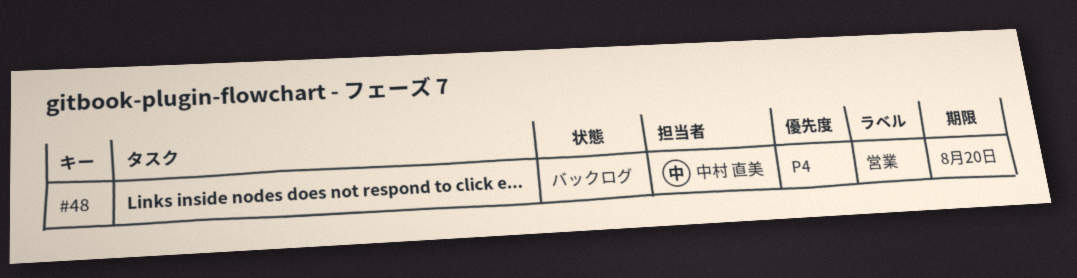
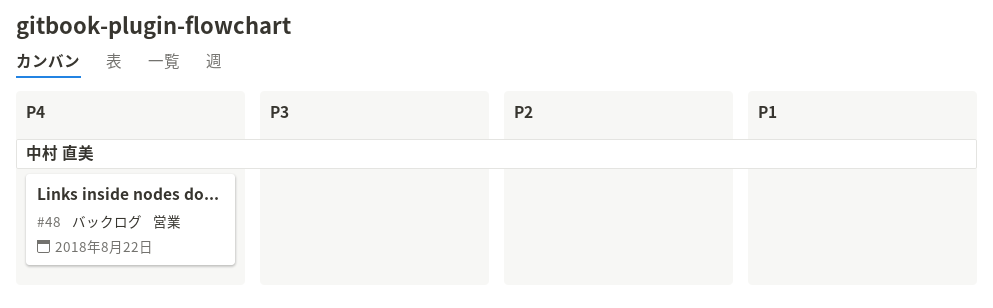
#48, due: Aug 20 -> Aug 22

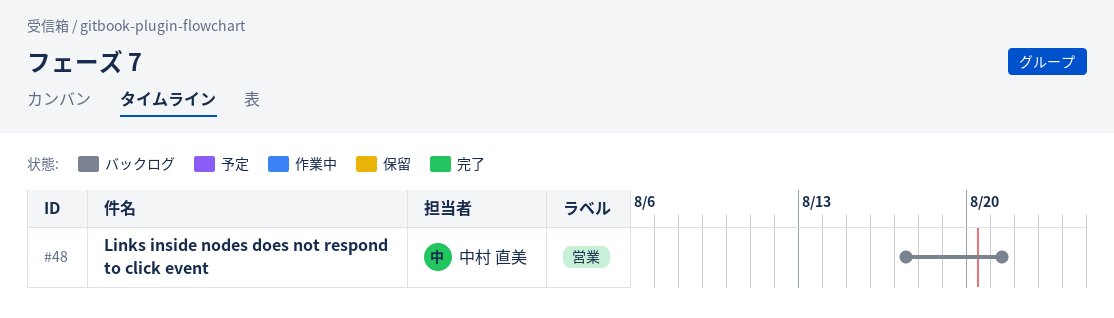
#48, due: Aug 22 -> Aug 21

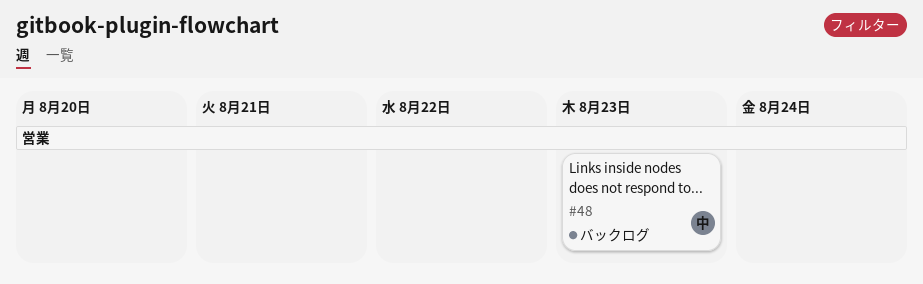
#48, due: Aug 21 -> Aug 23

